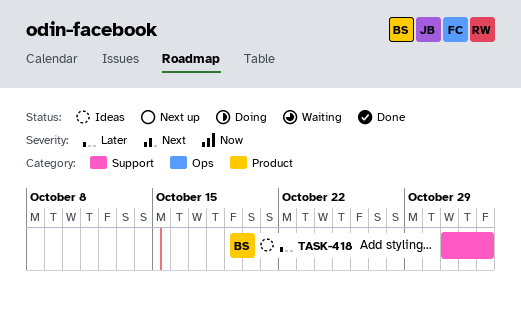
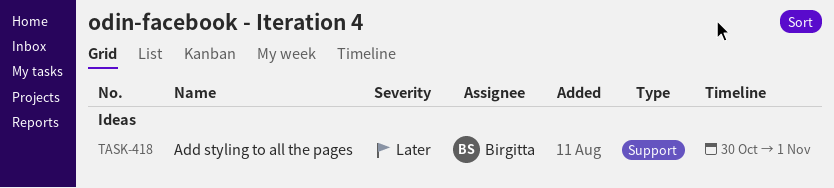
TASK-418, start: Oct 31 -> Oct 30
TASK-418, due: Nov 2 -> Nov 1

